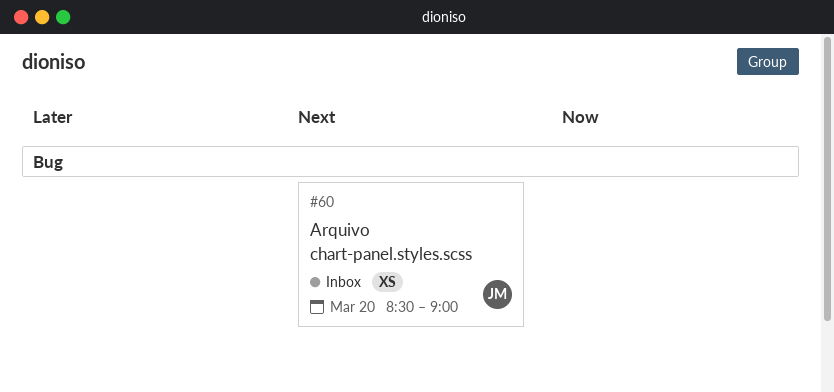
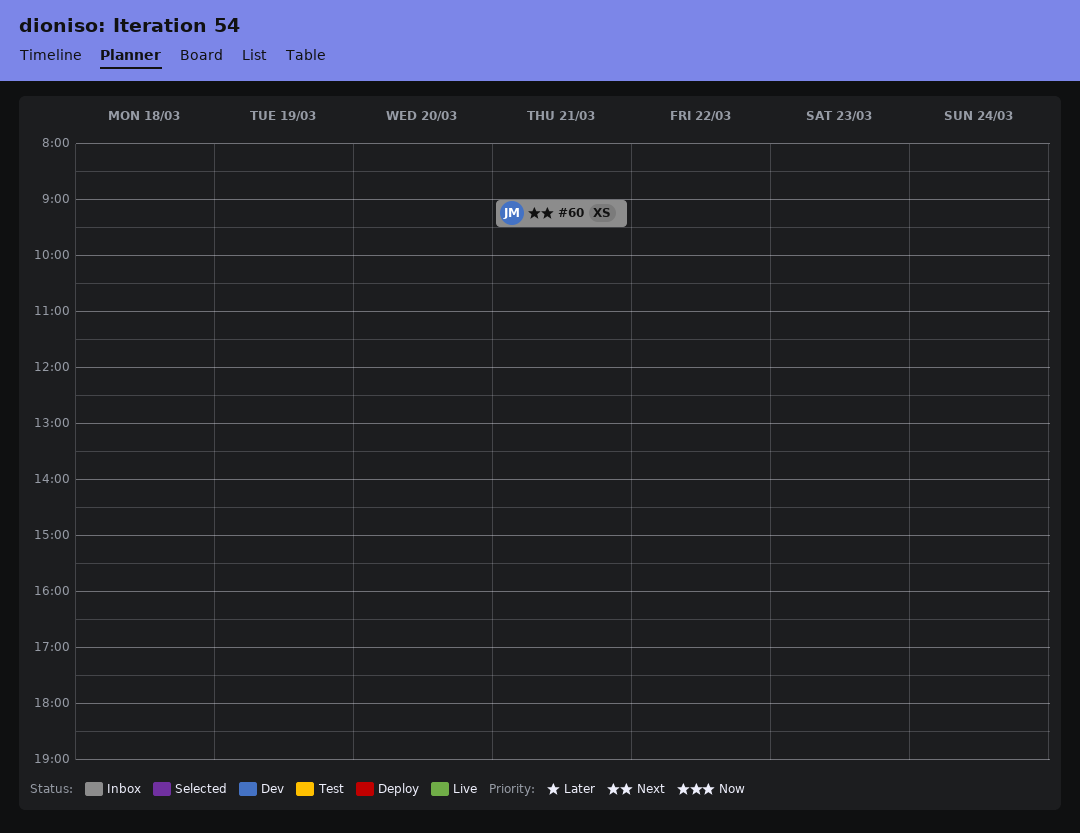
#60, day: Mar 20 -> Mar 21
#60, begins: 08:30 -> 09:00
#60, ends: 09:00 -> 09:30

